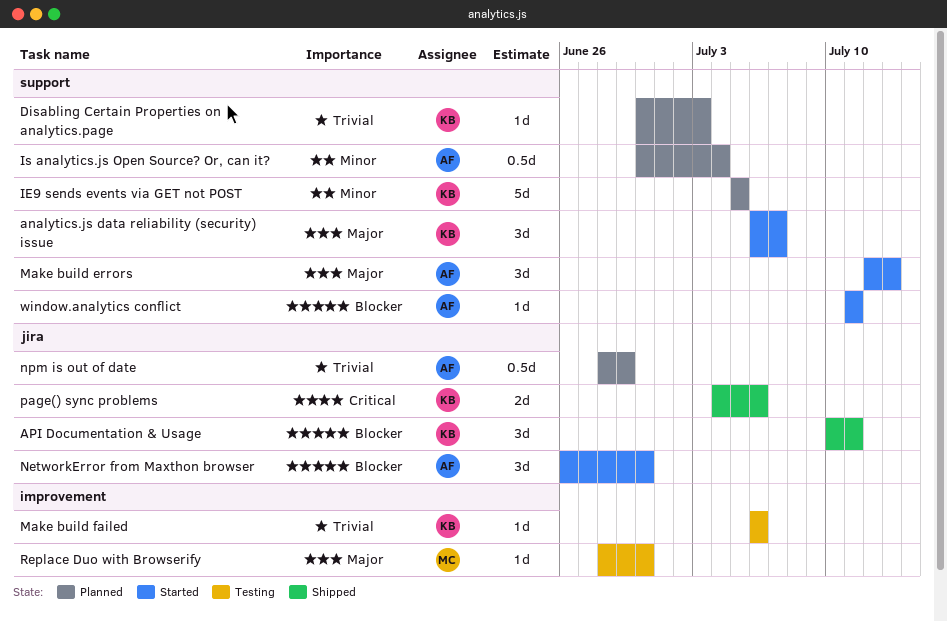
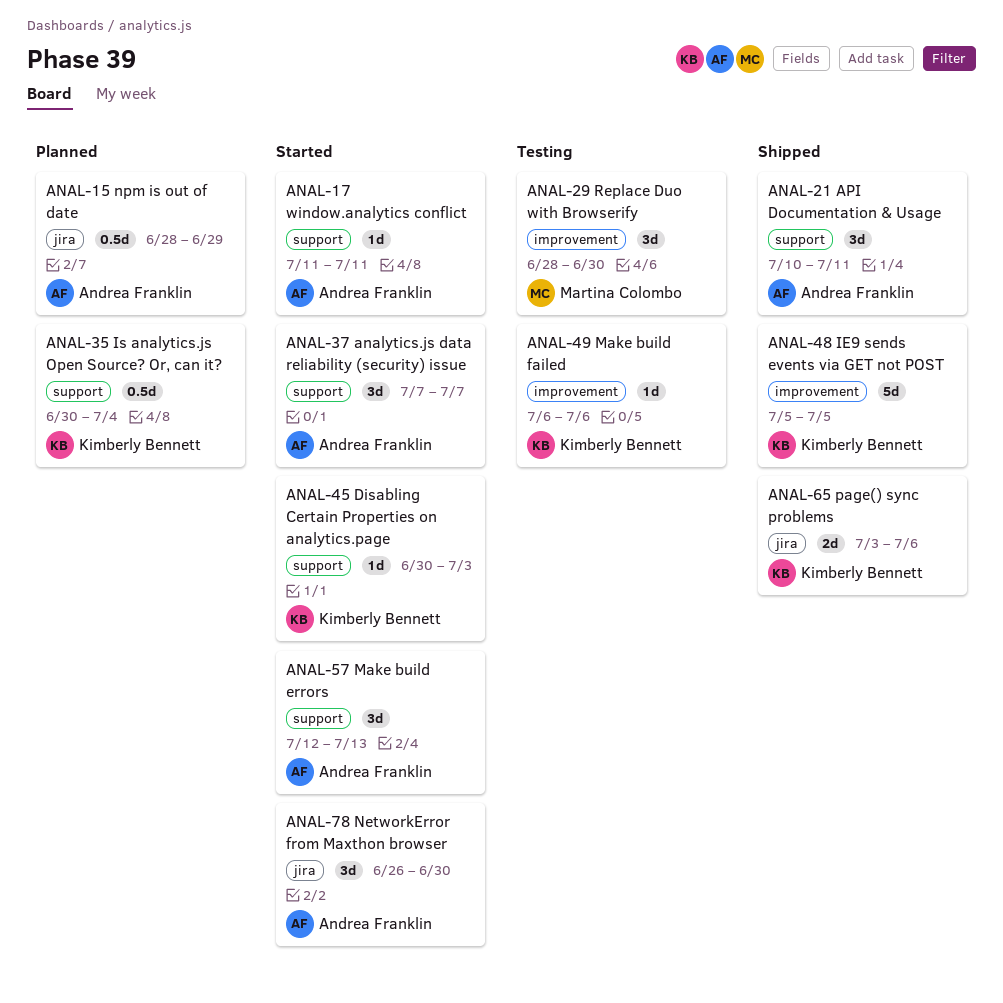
analytics.js data reliability (security) issue, owner: Kimberly Bennett -> Andrea Franklin
analytics.js data reliability (security) issue, start: Jul 6 -> Jul 7
API Documentation & Usage, owner: Kimberly Bennett -> Andrea Franklin
API Documentation & Usage, label: jira -> support
Disabling Certain Properties on analytics.page, status: Planned -> Started
IE9 sends events via GET not POST, status: Planned -> Shipped
IE9 sends events via GET not POST, label: support -> improvement
Is analytics.js Open Source? Or, can it?, owner: Andrea Franklin -> Kimberly Bennett
page() sync problems, start: Jul 4 -> Jul 3
Replace Duo with Browserify, estimate: 1d -> 3d

